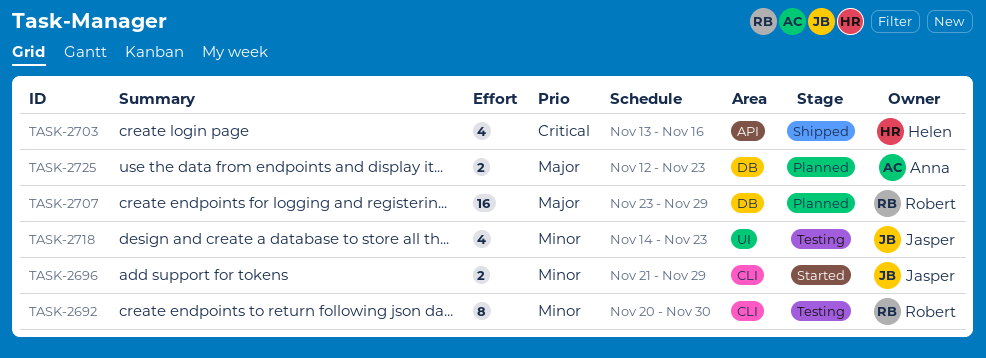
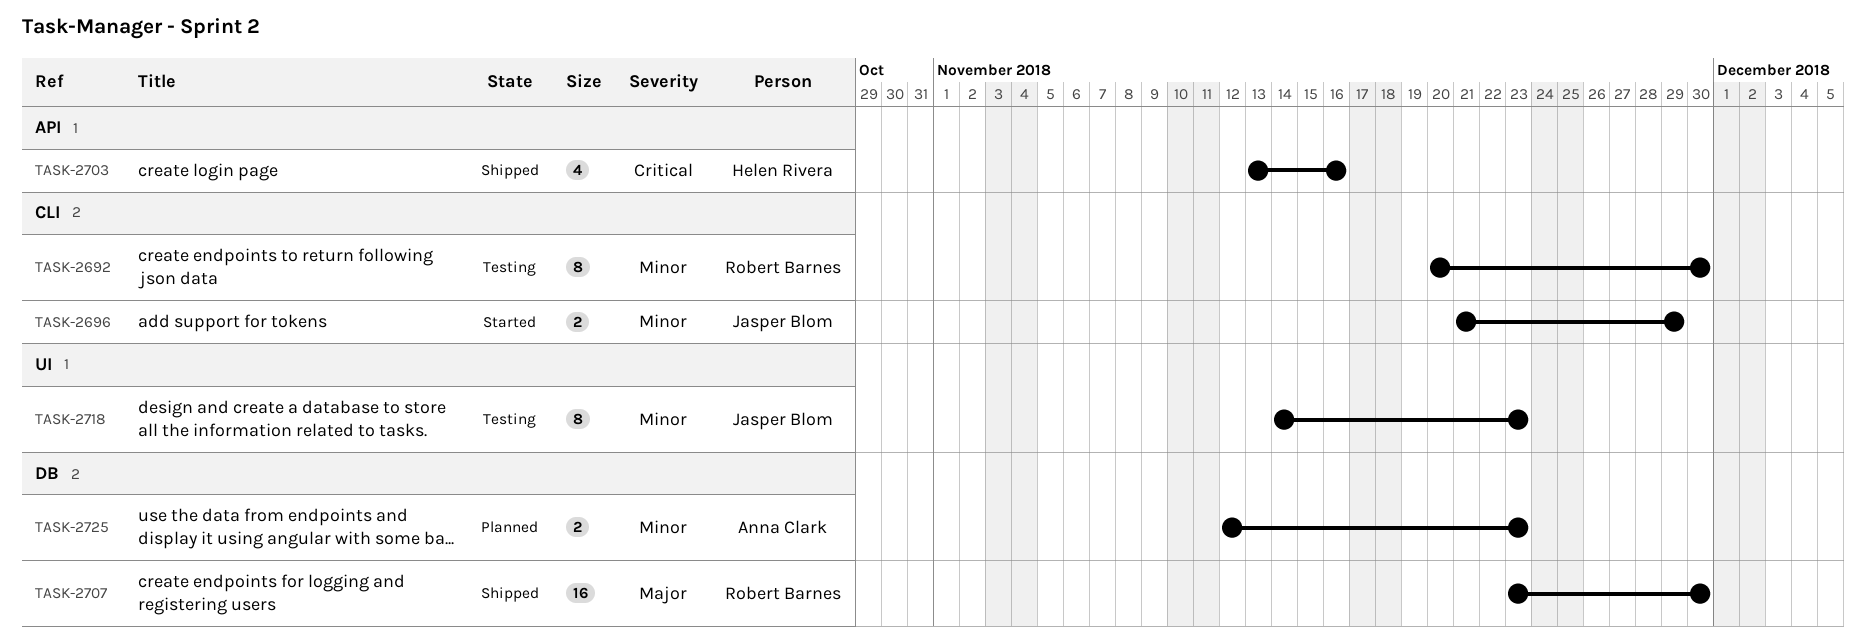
TASK-2707, status: Planned -> Shipped
TASK-2707, due: Nov 29 -> Nov 30
TASK-2718, estimate: 4 -> 8
TASK-2725, priority: Major -> Minor

